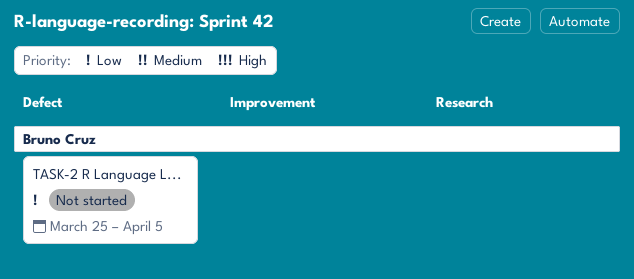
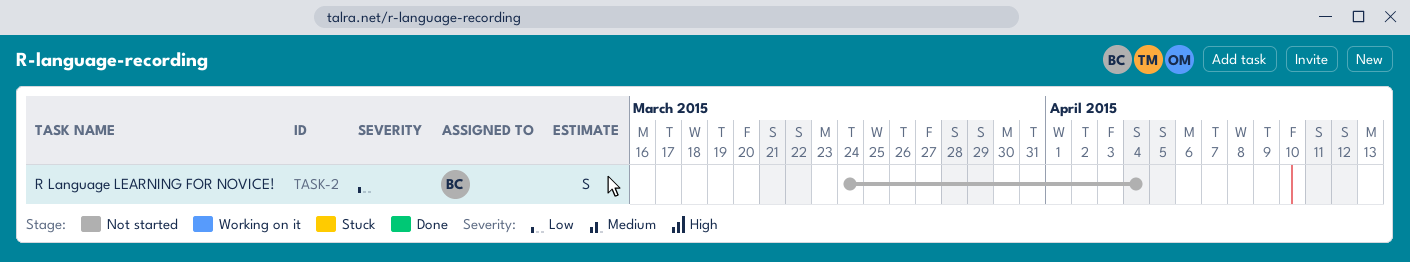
TASK-2, start: Mar 25 -> Mar 24
TASK-2, due: Apr 5 -> Apr 4

